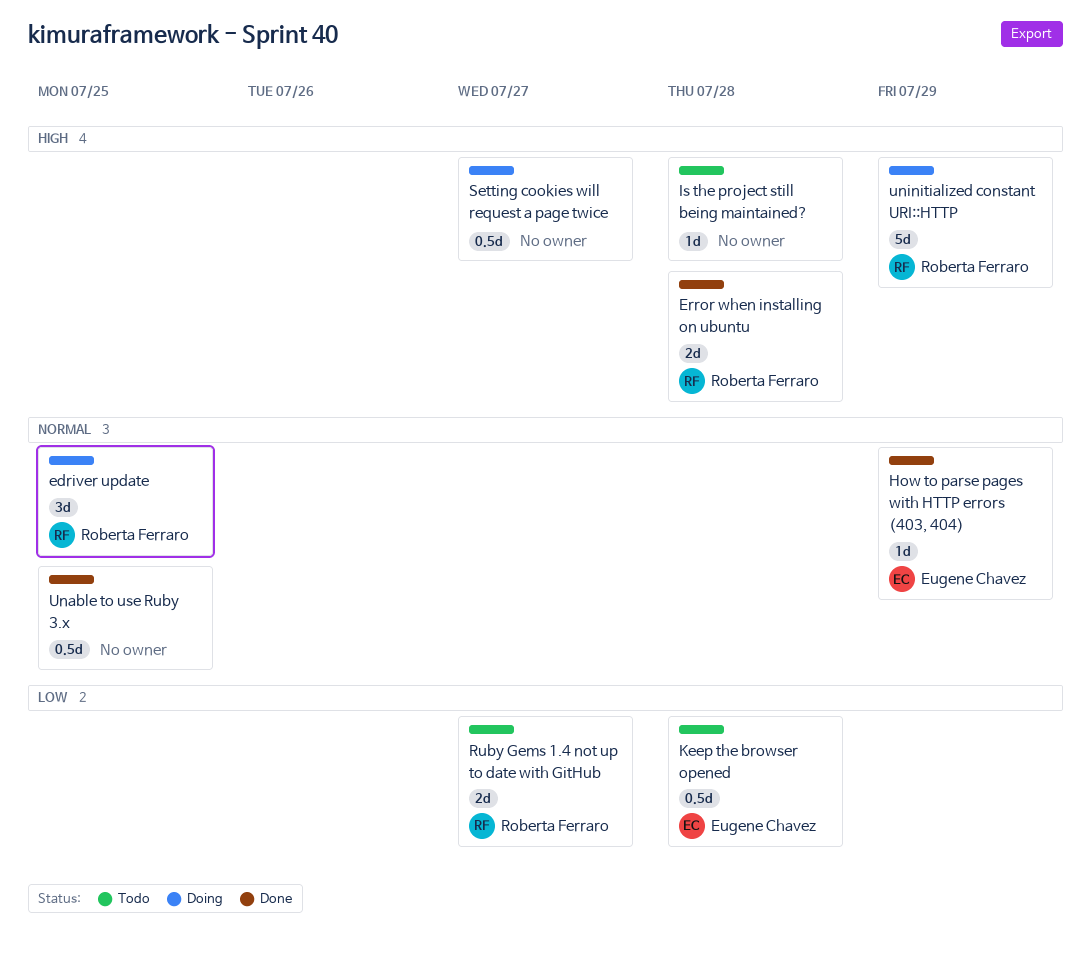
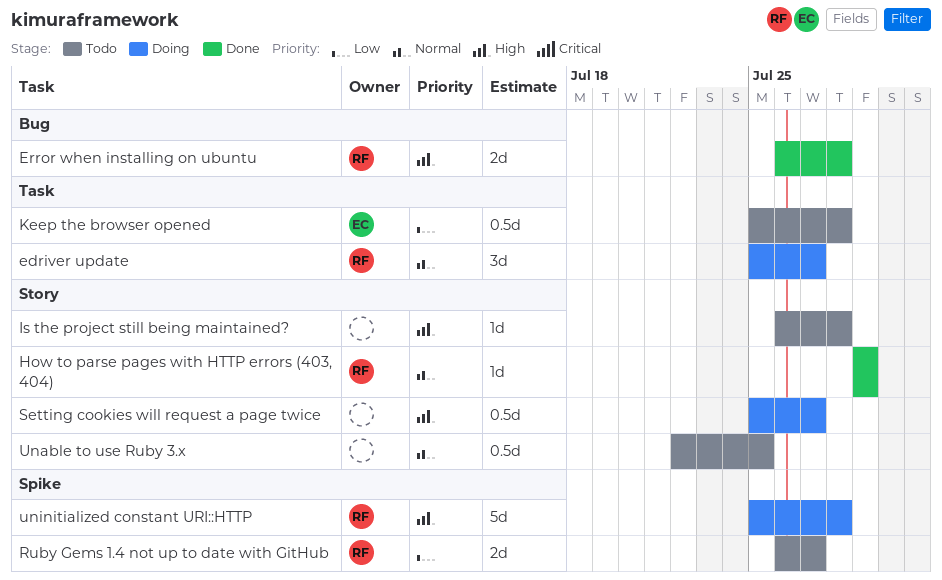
edriver update, due: Jul 25 -> Jul 27
How to parse pages with HTTP errors (403, 404), owner: Eugene Chavez -> Roberta Ferraro
Unable to use Ruby 3.x, status: Done -> Todo
uninitialized constant URI::HTTP, due: Jul 29 -> Jul 28

